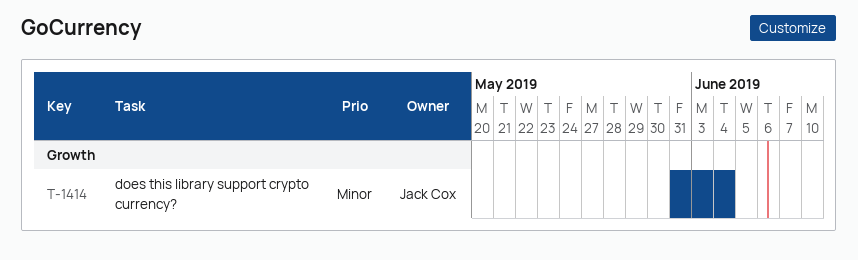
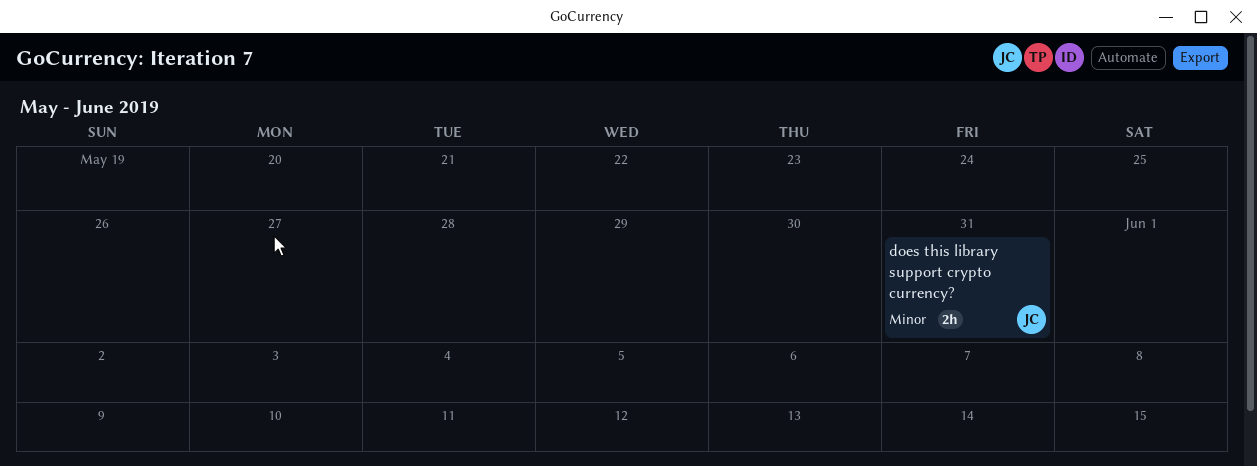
does this library support crypto currency?, due: Jun 4 -> May 31

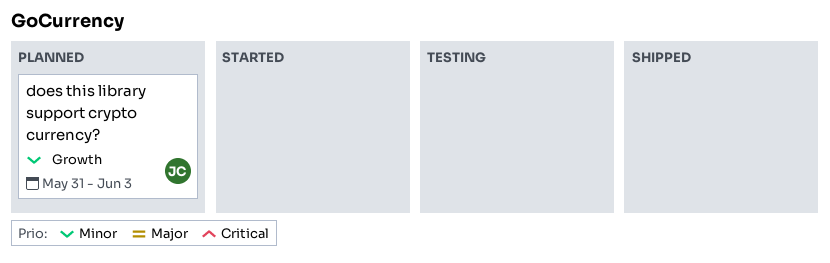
does this library support crypto currency?, due: May 31 -> Jun 3

